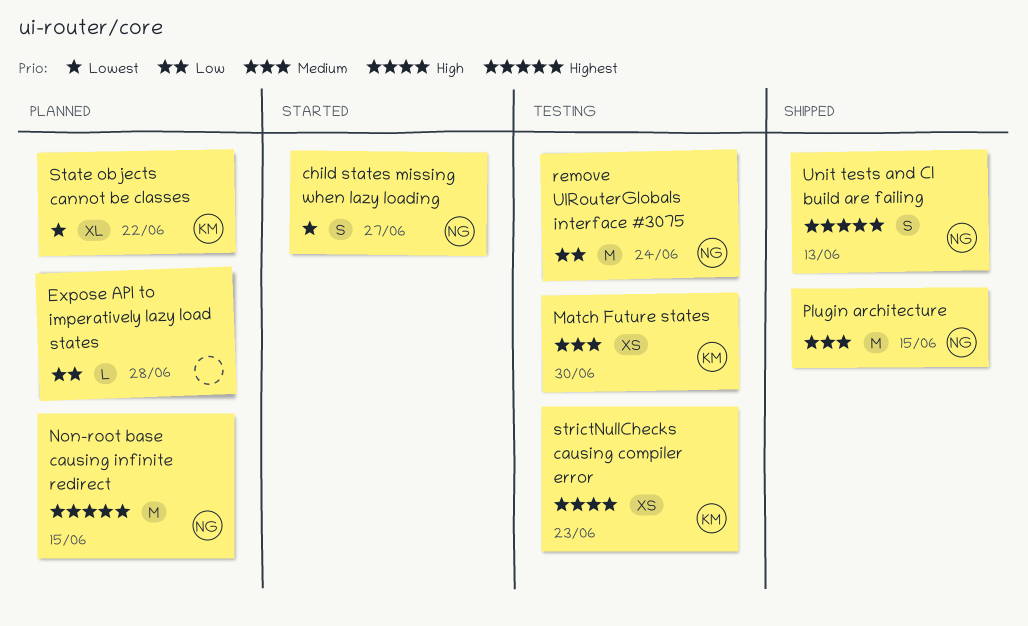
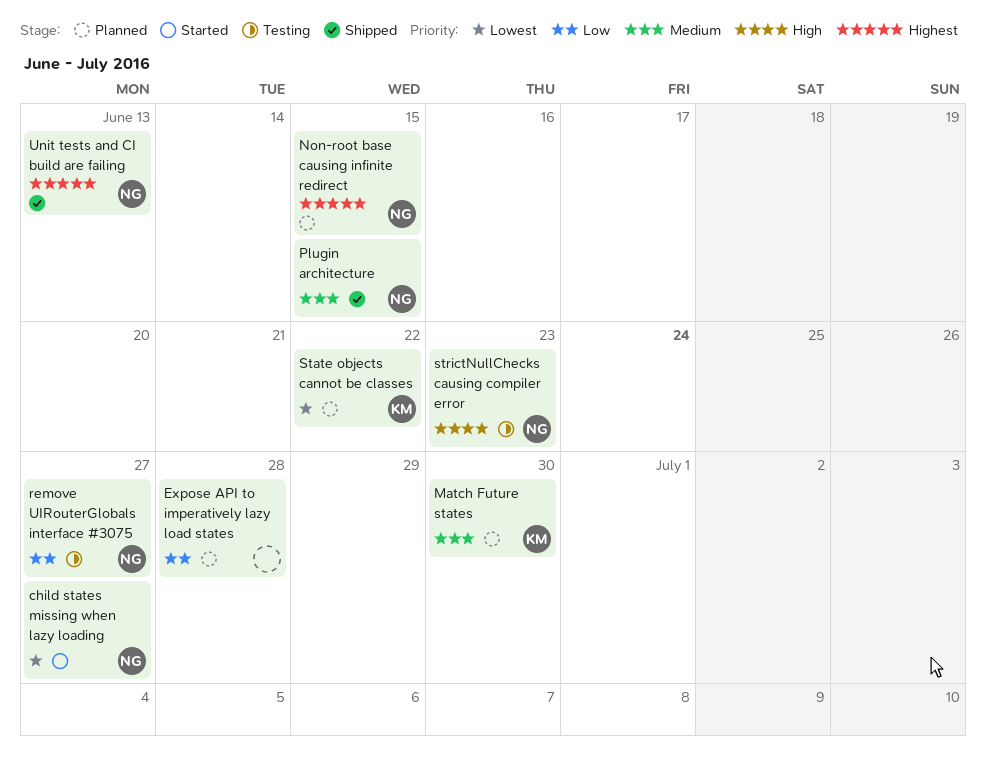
Match Future states, status: Testing -> Planned
remove UIRouterGlobals interface #3075, due: Jun 24 -> Jun 27
strictNullChecks causing compiler error, owner: KM -> NG

